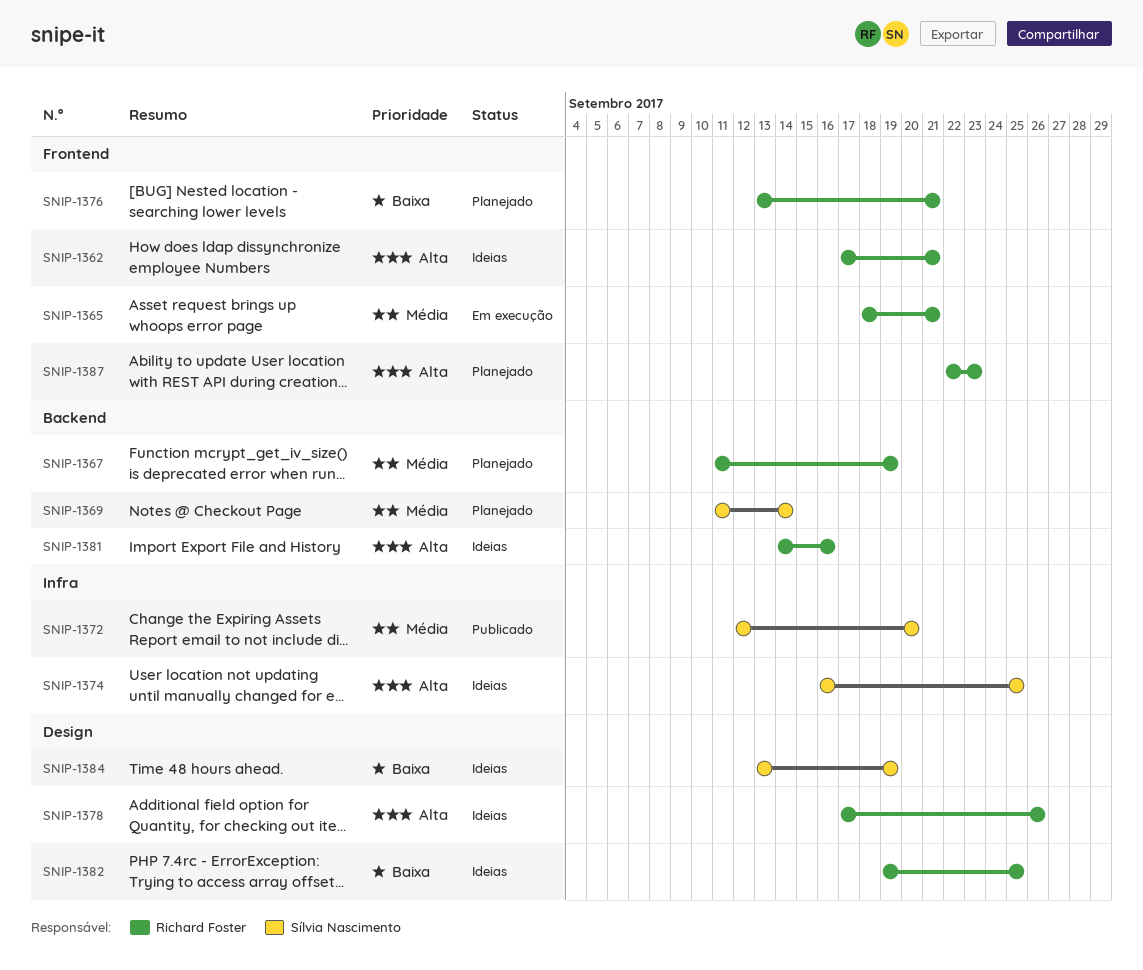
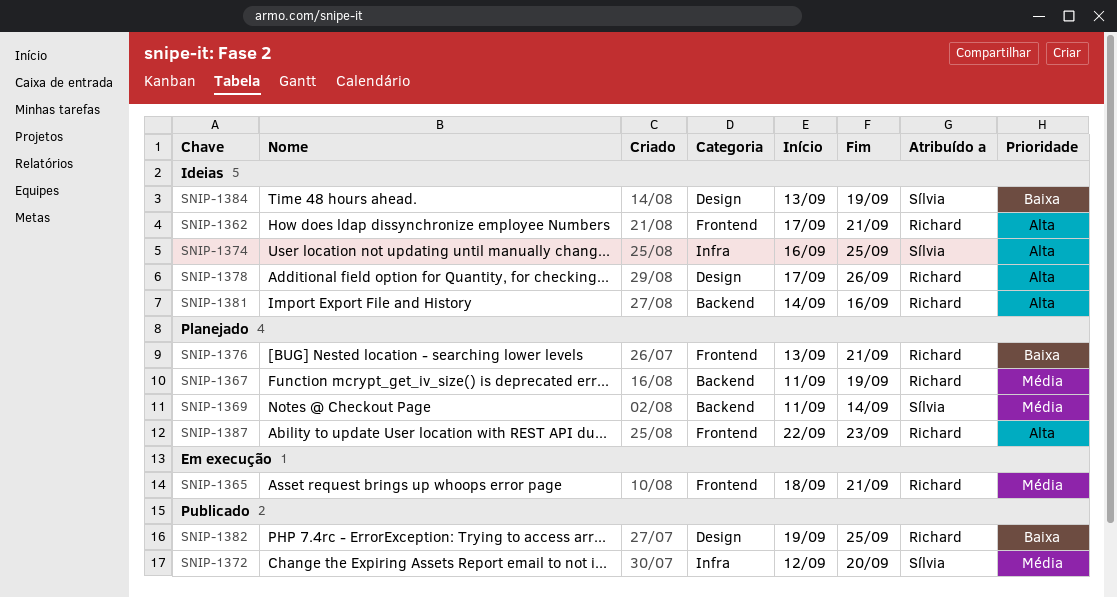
SNIP-1382, status: Ideias -> Publicado

